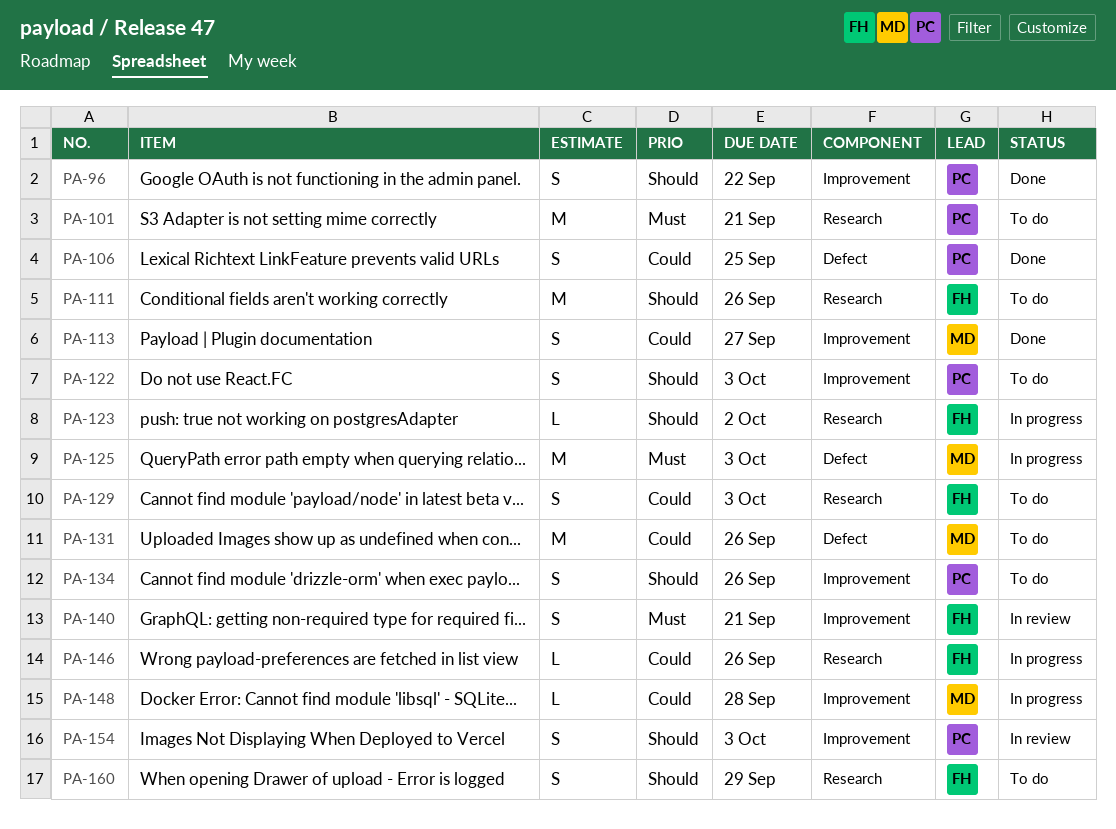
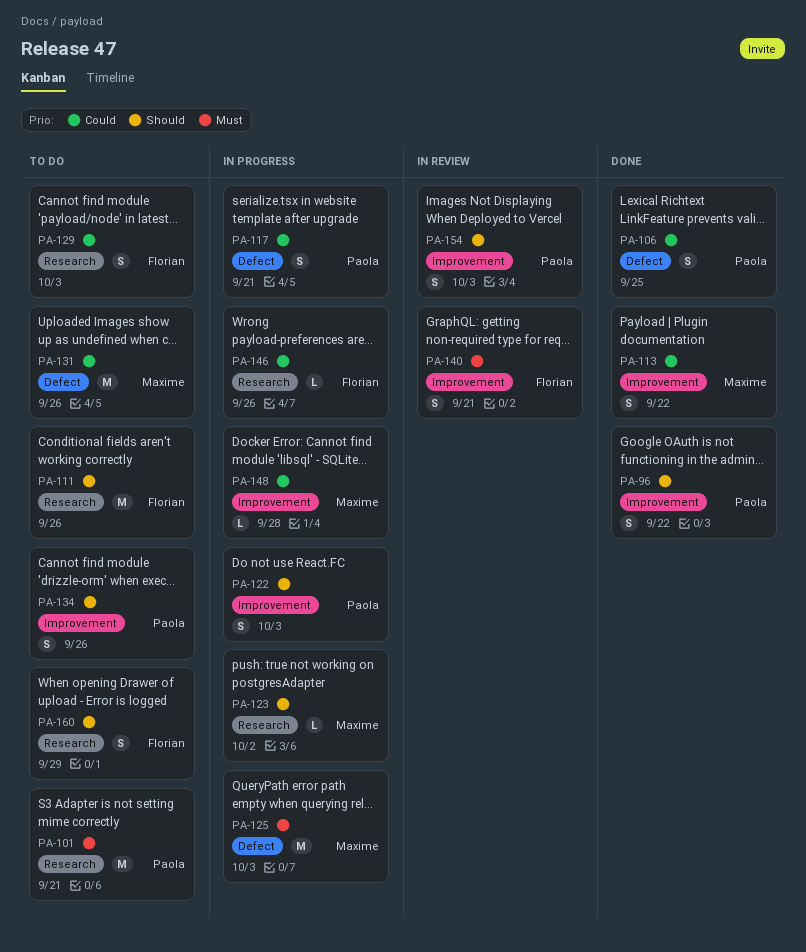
PA-113, due: Sep 27 -> Sep 22
PA-117: none -> present
PA-122, status: To do -> In progress
PA-123, owner: Florian -> Maxime

